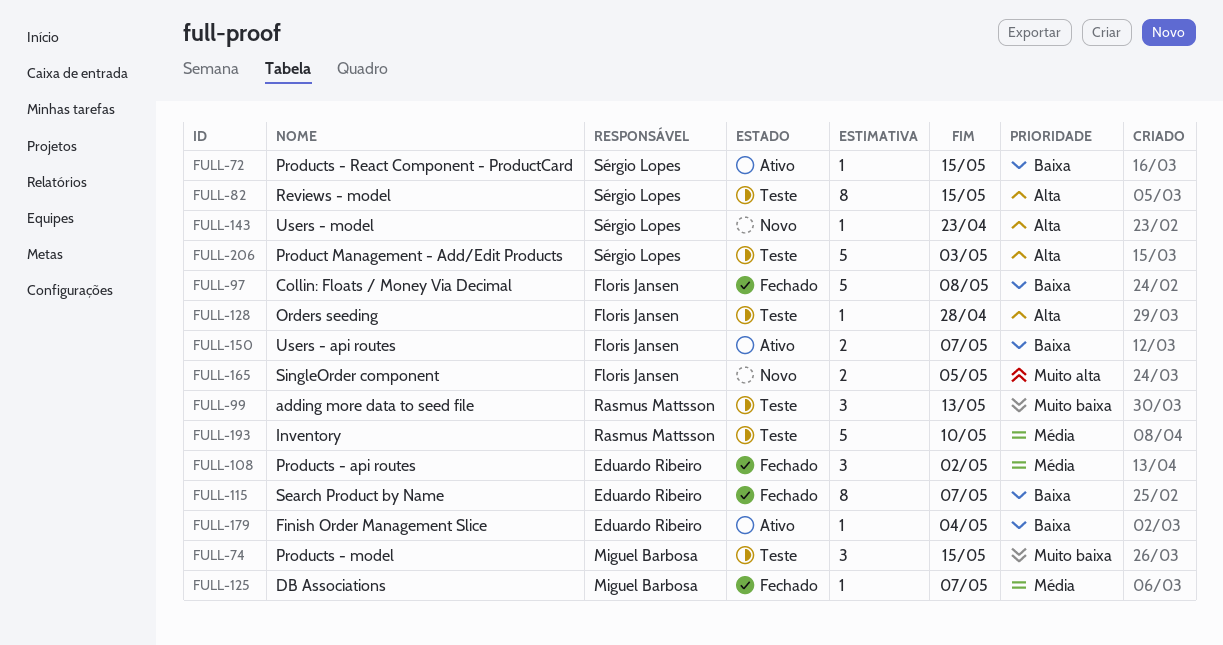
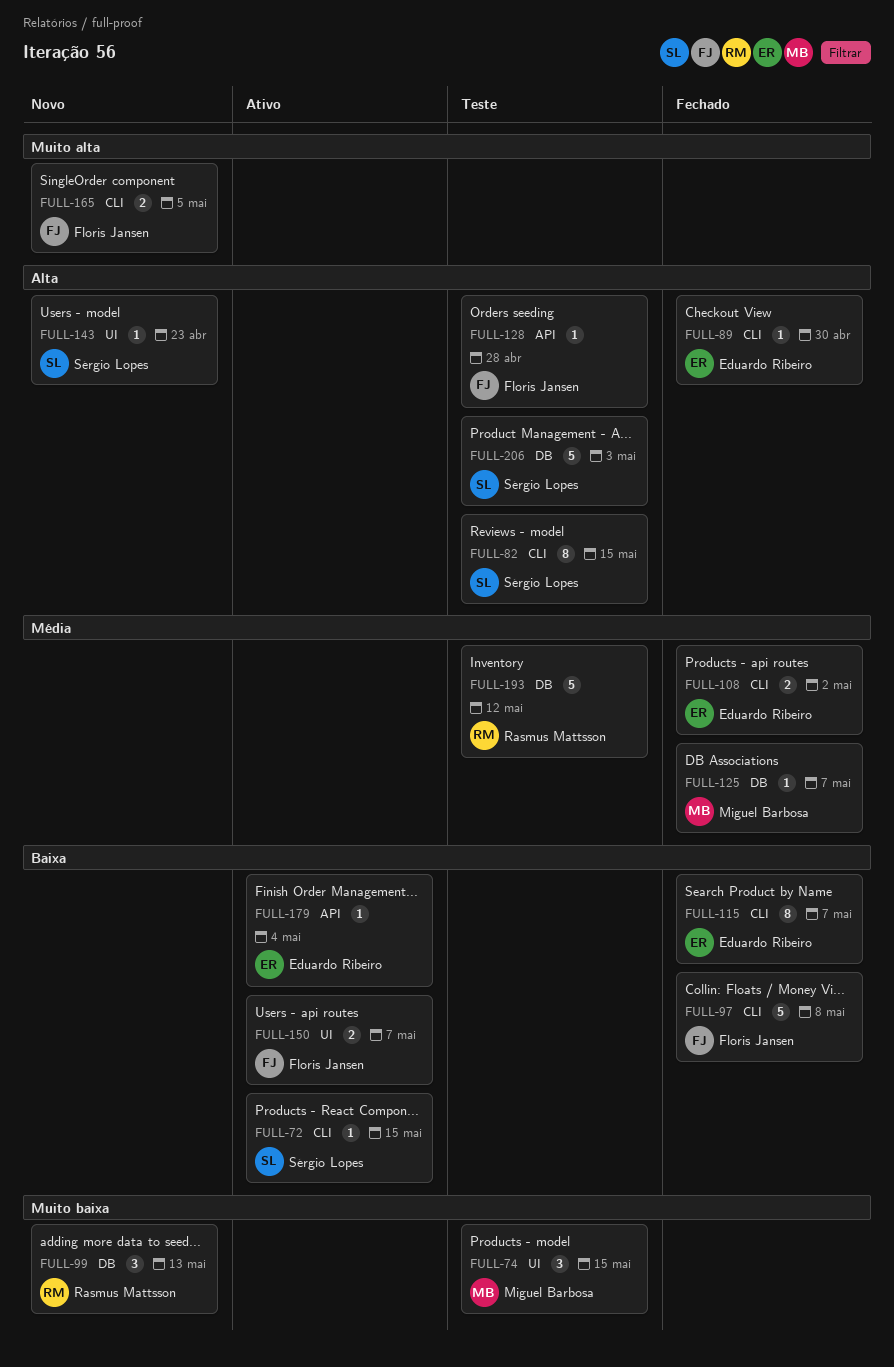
FULL-89: none -> present
FULL-99, status: Teste -> Novo
FULL-108, estimate: 3 -> 2
FULL-193, due: May 10 -> May 12

